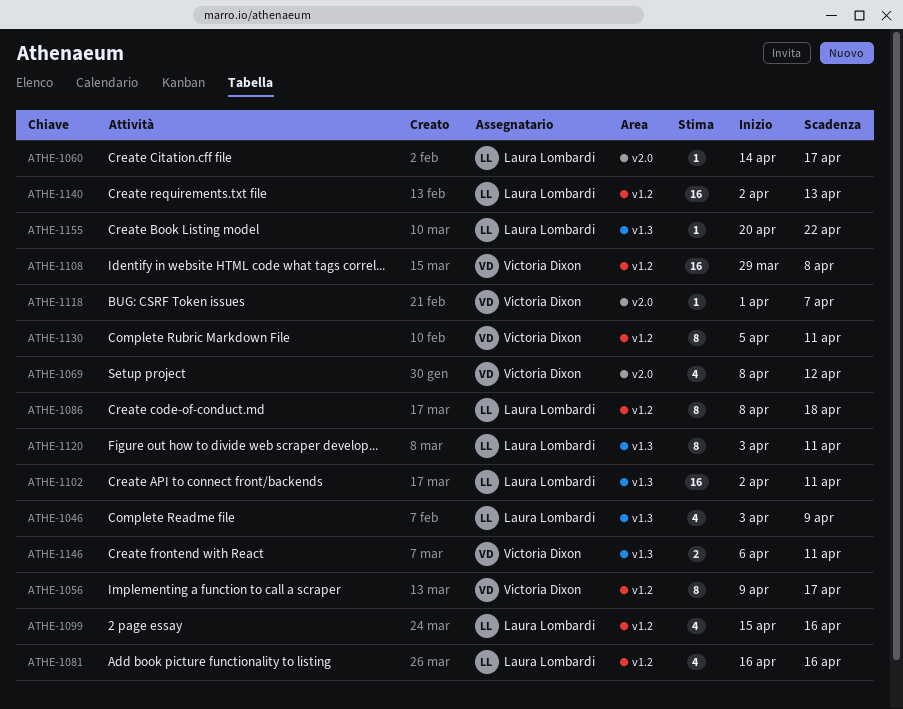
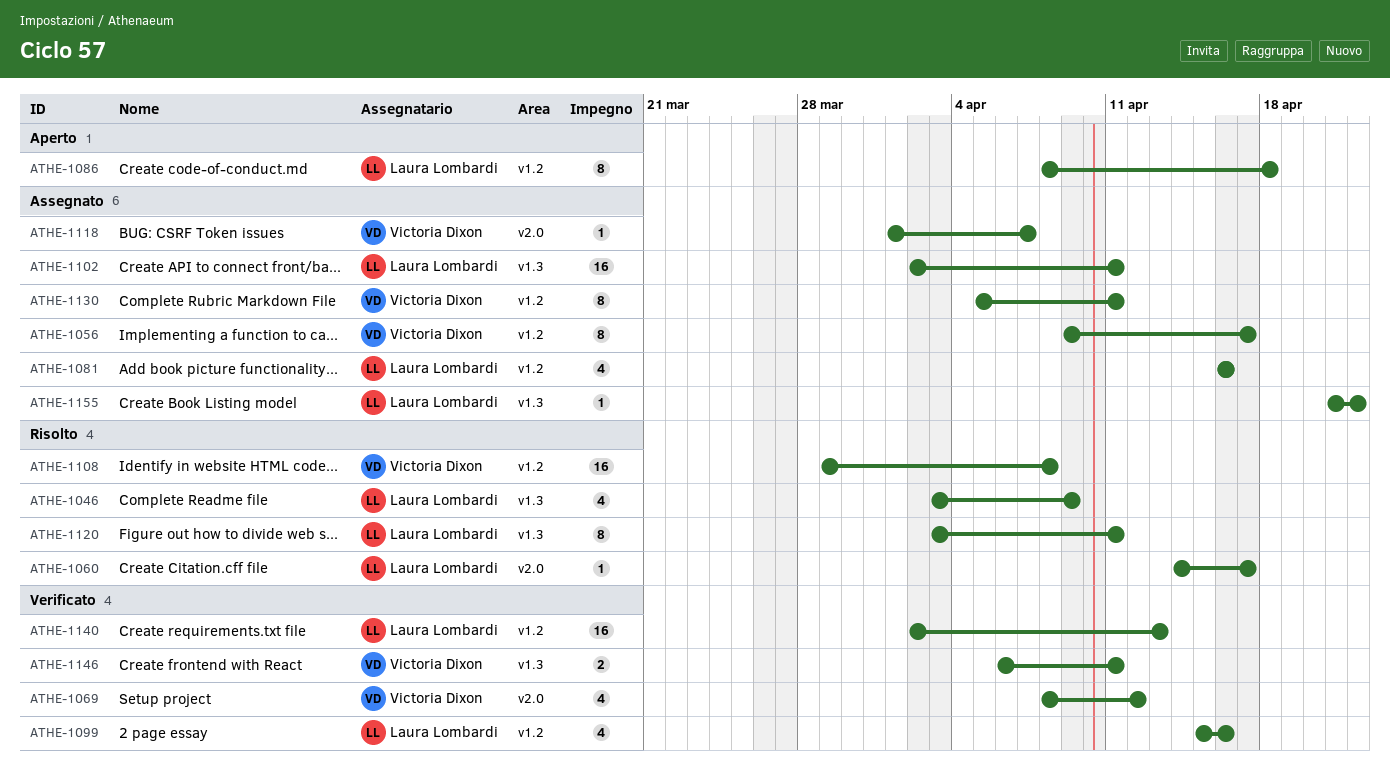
ATHE-1155, start: Apr 20 -> Apr 21

